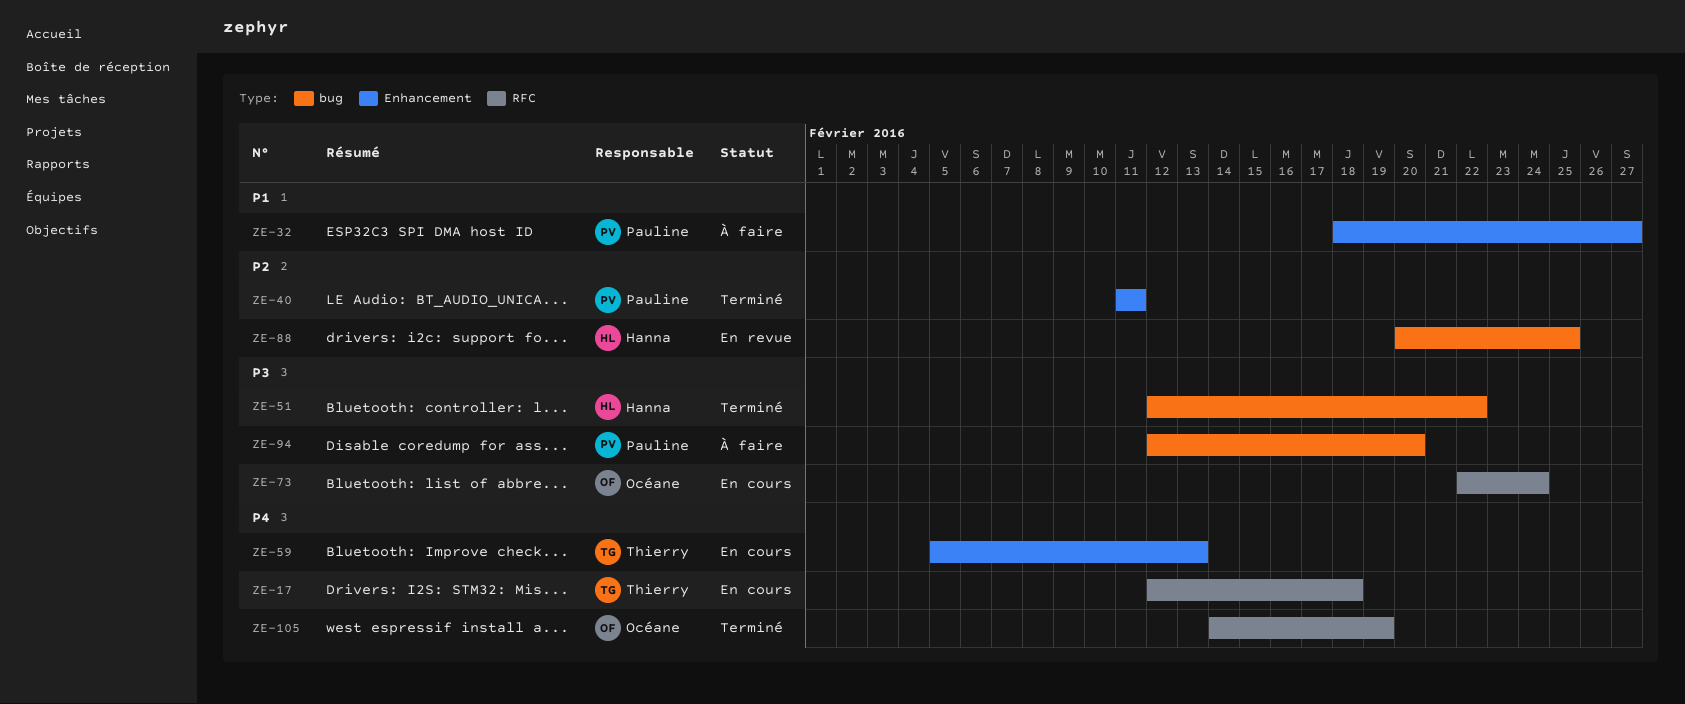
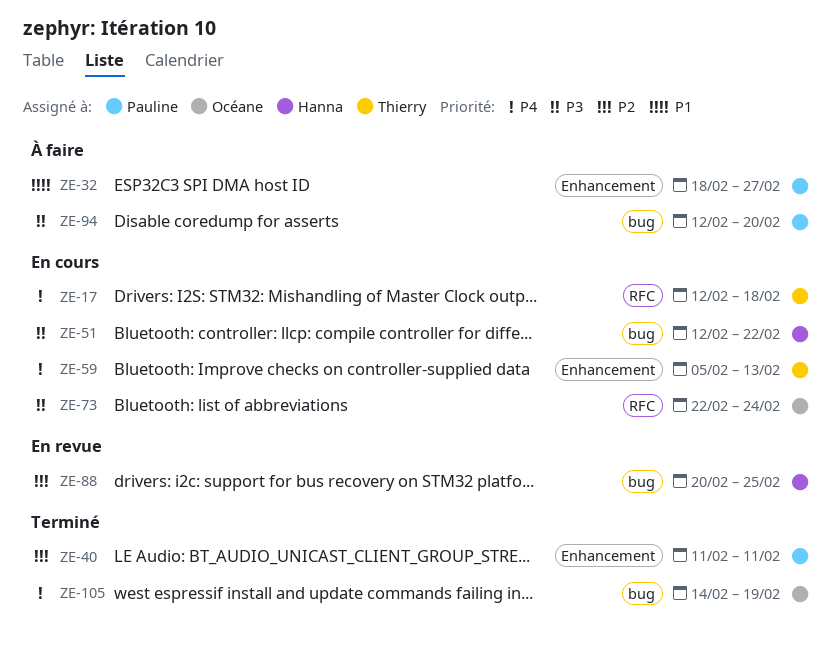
ZE-51, status: Terminé -> En cours
ZE-105, label: RFC -> bug

